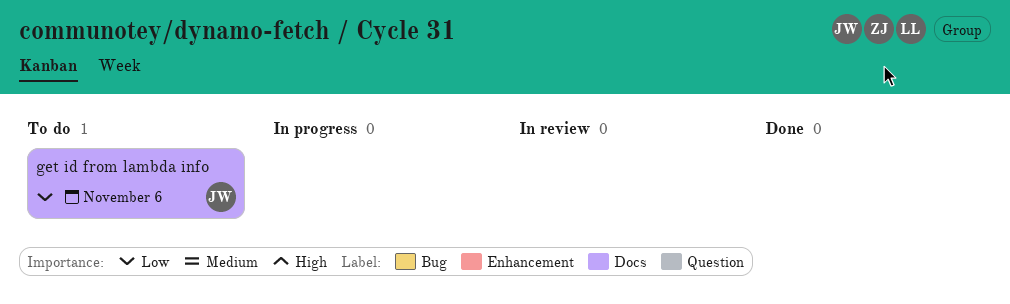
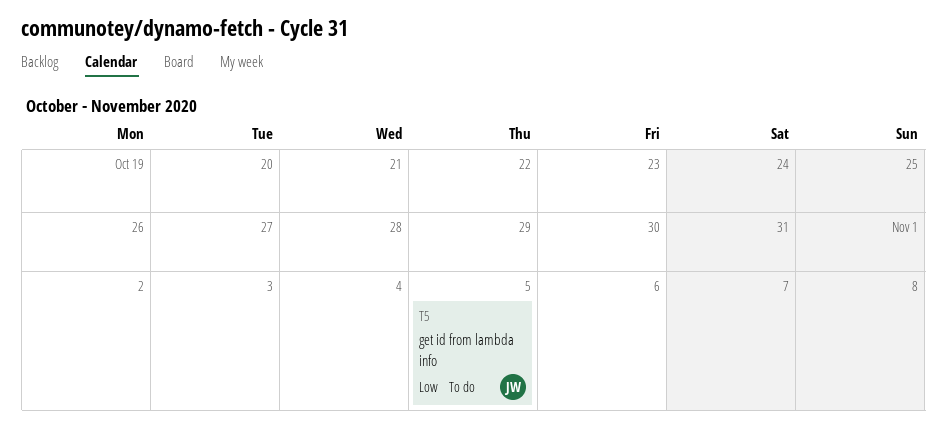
get id from lambda info, due: Nov 6 -> Nov 5

